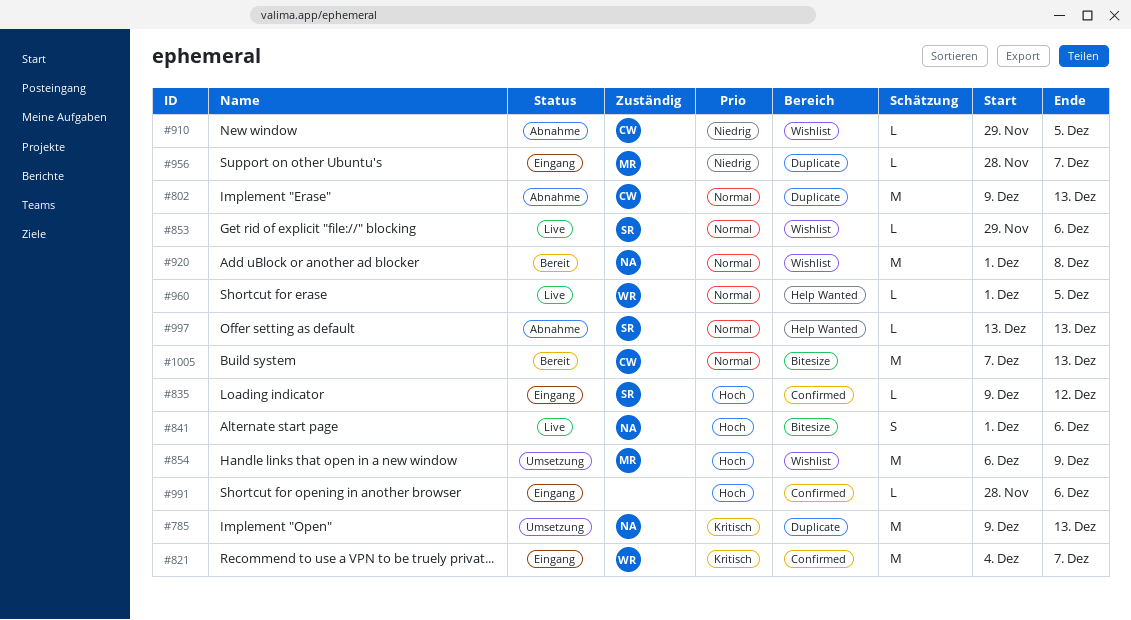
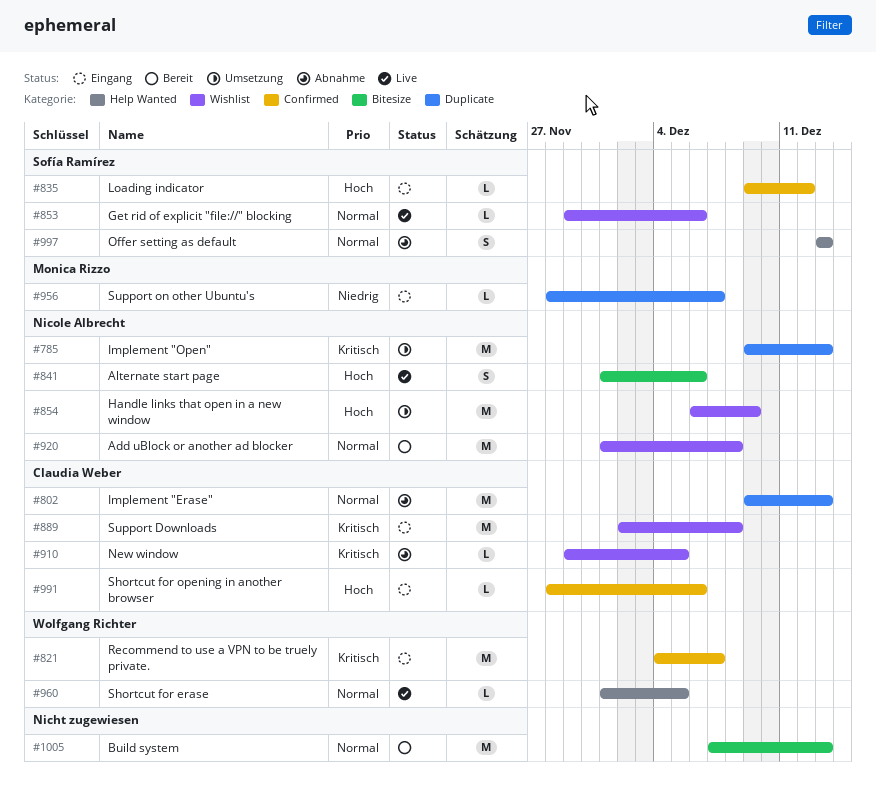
#854, owner: Monica Rizzo -> Nicole Albrecht
#889: none -> present
#910, priority: Niedrig -> Kritisch
#991, owner: none -> Claudia Weber
#997, estimate: L -> S
#1005, owner: Claudia Weber -> none

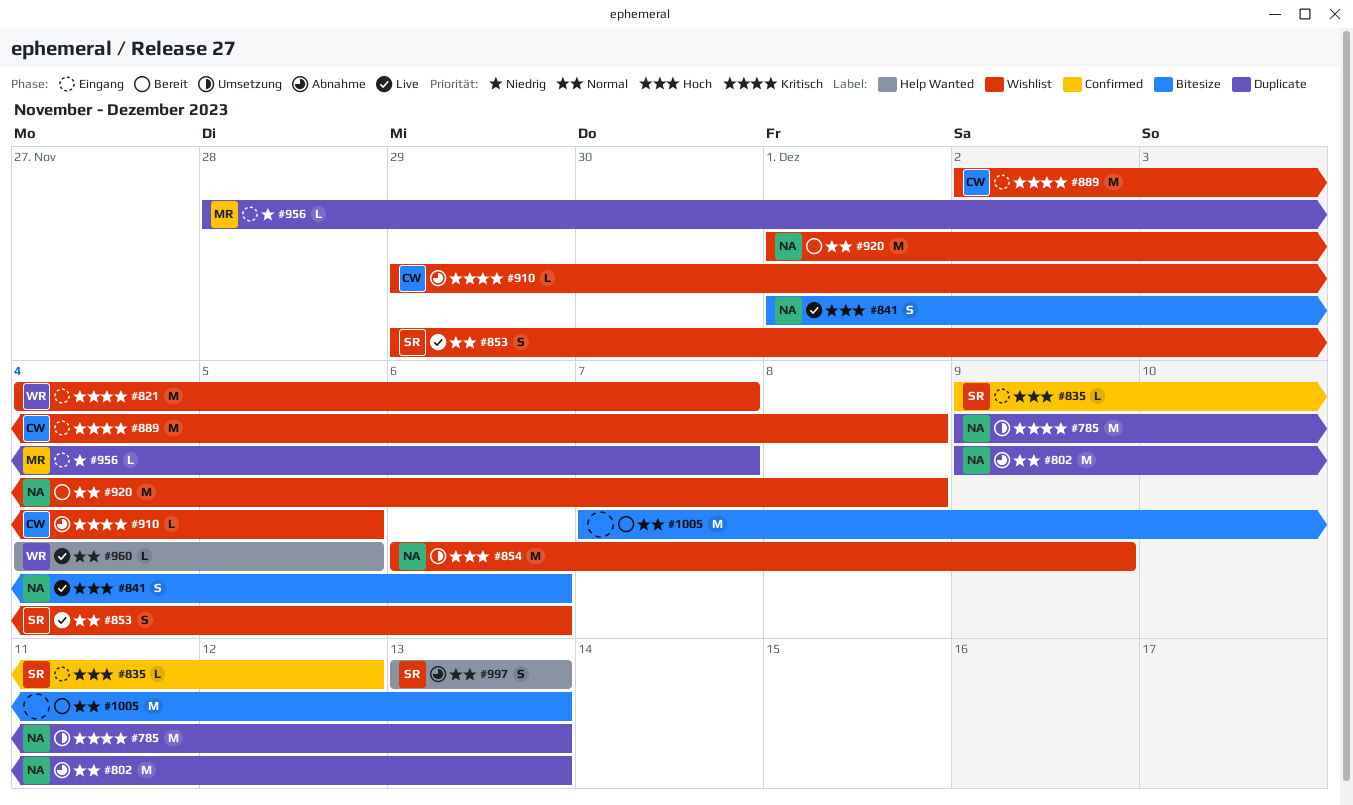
#802, owner: Claudia Weber -> Nicole Albrecht
#821, label: Confirmed -> Wishlist
#853, estimate: L -> S
#960, start: Dec 1 -> Dec 4
#991: present -> none

